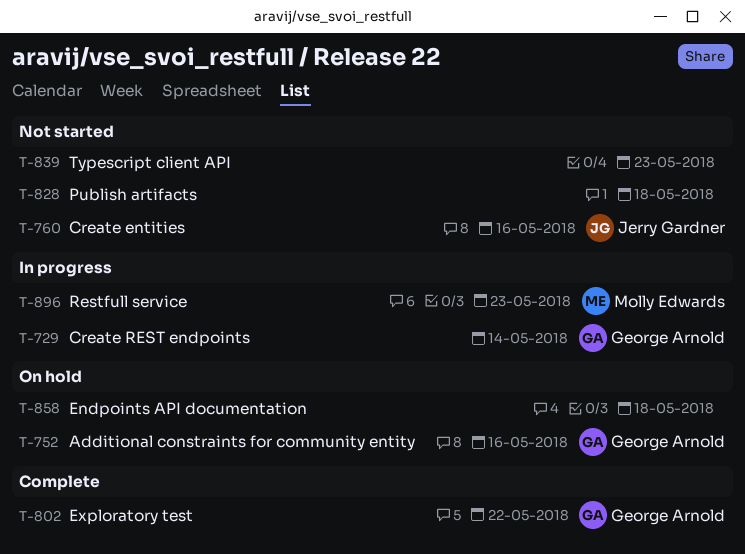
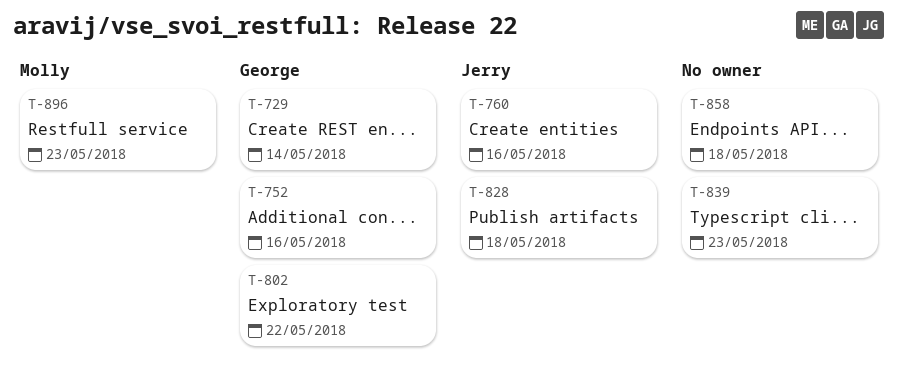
T-828, owner: none -> Jerry Gardner

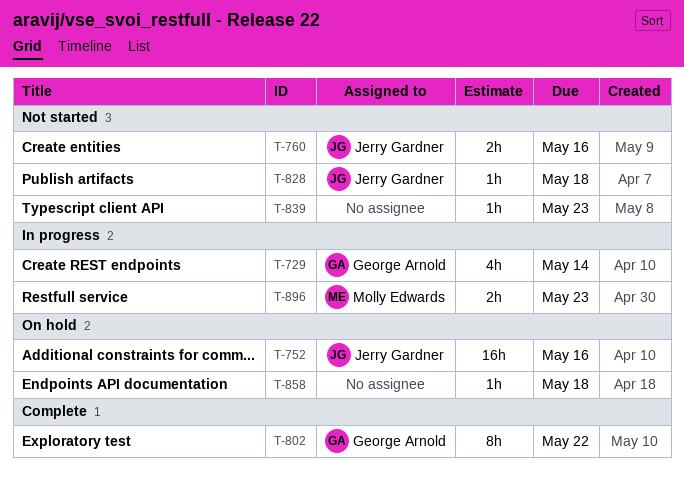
T-752, owner: George Arnold -> Jerry Gardner

